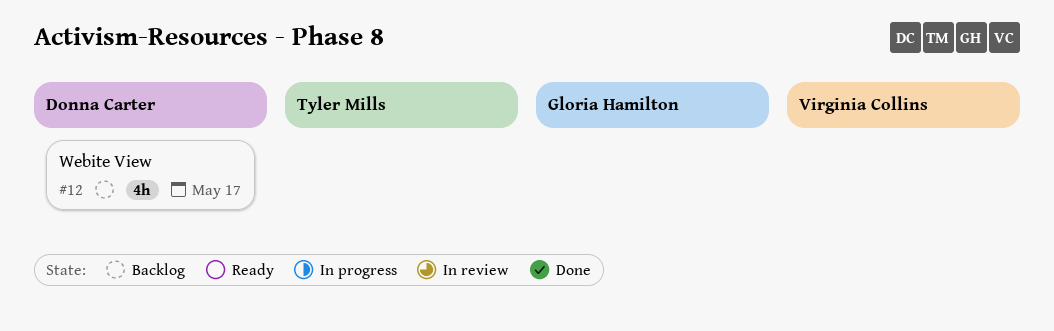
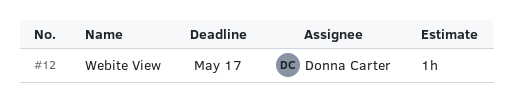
#12, estimate: 4h -> 1h

